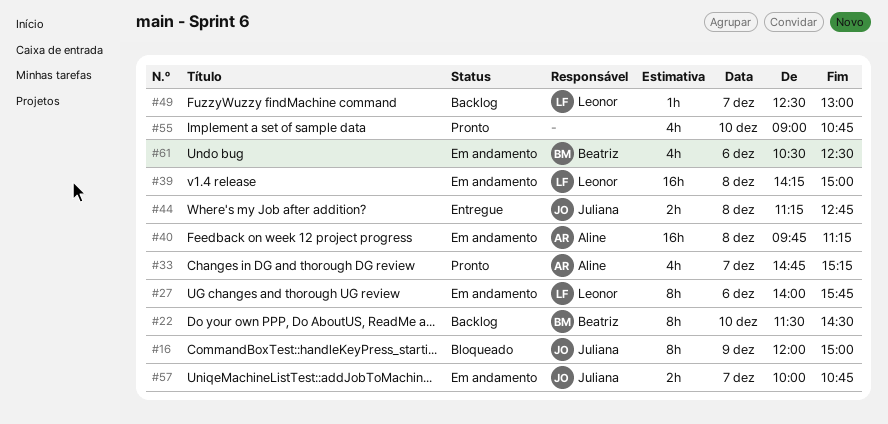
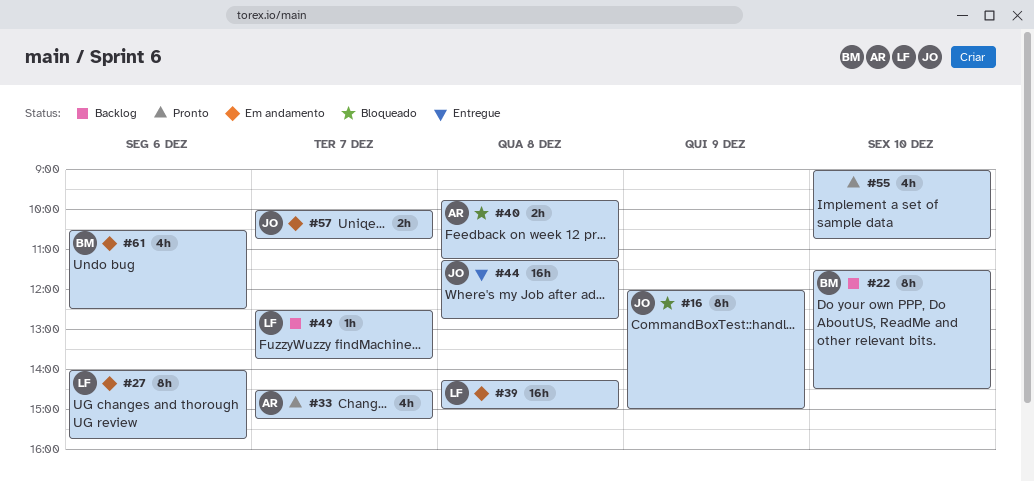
#33, begins: 14:45 -> 14:30
#40, status: Em andamento -> Bloqueado
#40, estimate: 16h -> 2h
#44, estimate: 2h -> 16h
#49, ends: 13:00 -> 13:45

